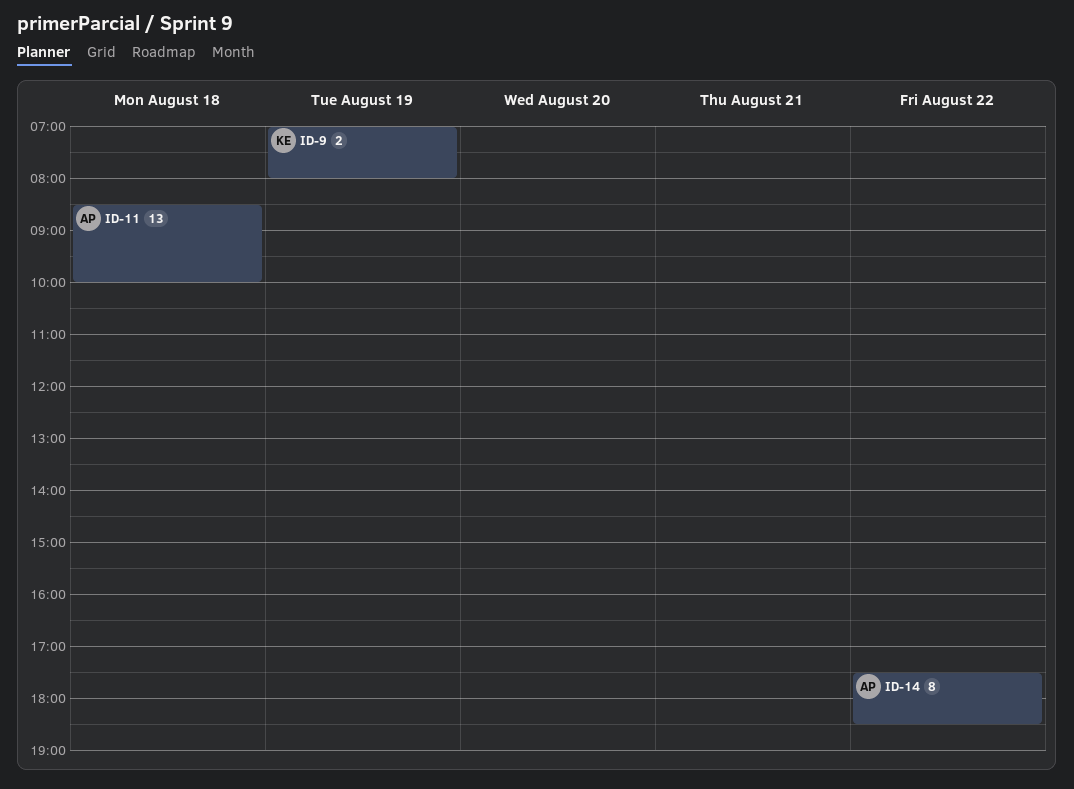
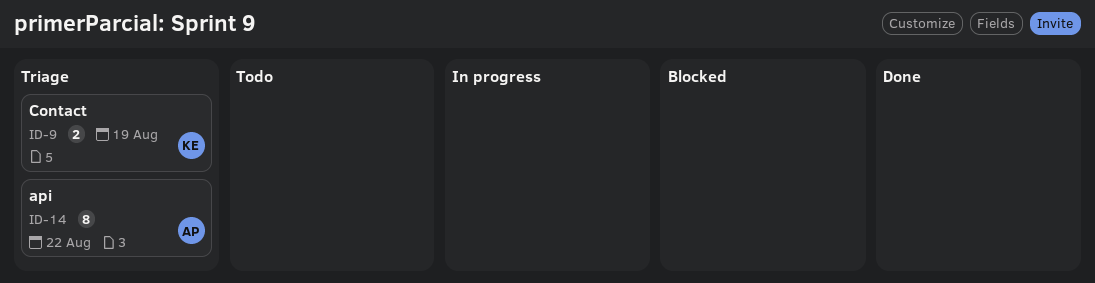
ID-11: present -> none

